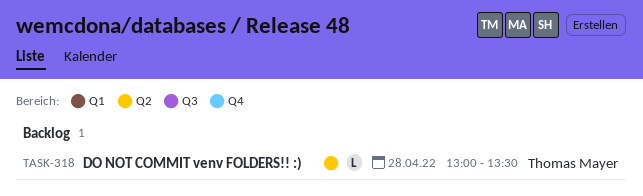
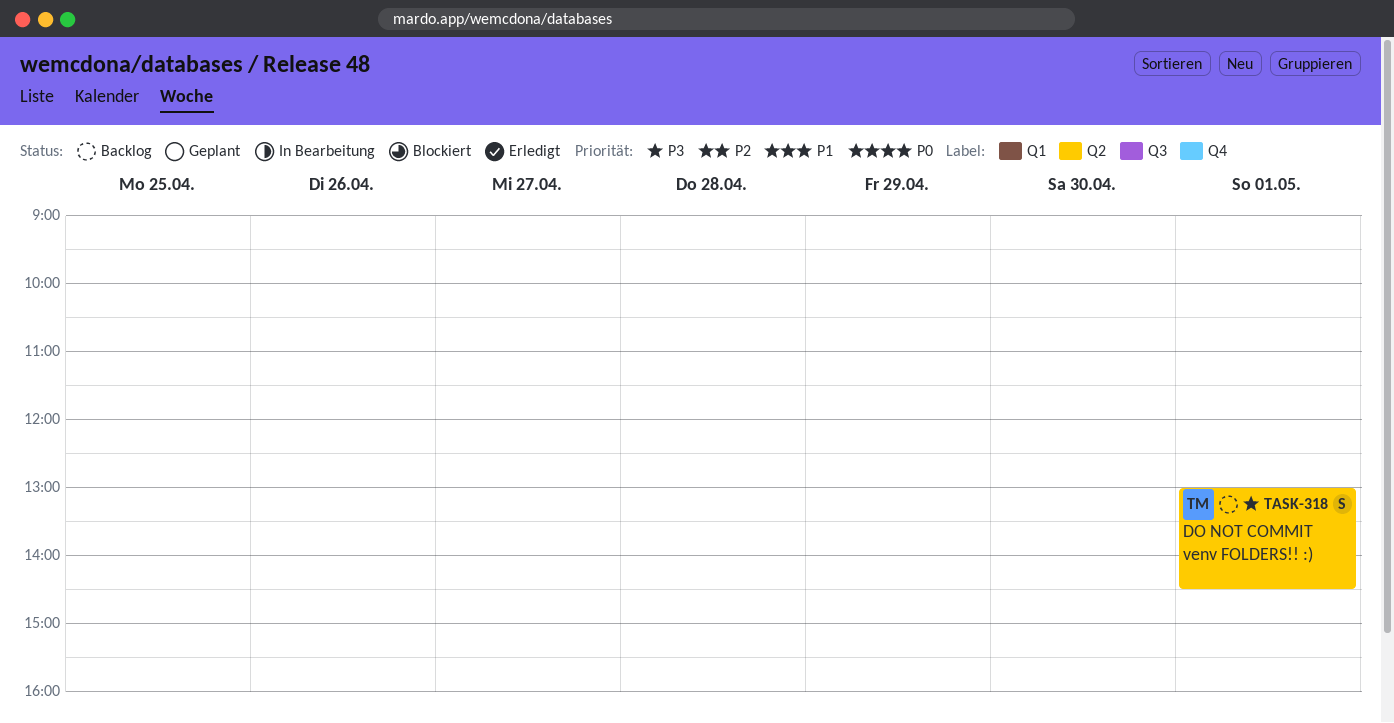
TASK-318, estimate: L -> S
TASK-318, day: Apr 28 -> May 1
TASK-318, ends: 13:30 -> 14:30

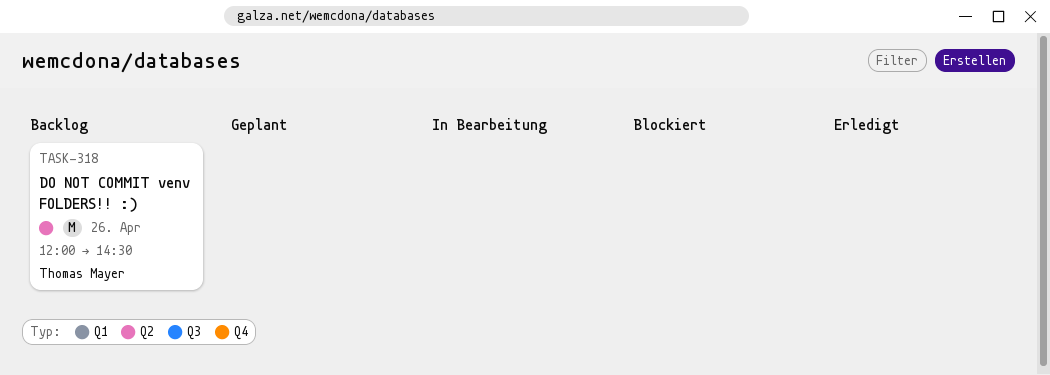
TASK-318, estimate: S -> M
TASK-318, day: May 1 -> Apr 26
TASK-318, begins: 13:00 -> 12:00

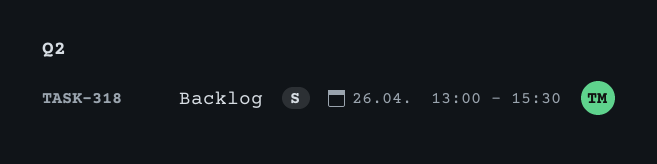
TASK-318, estimate: M -> S
TASK-318, begins: 12:00 -> 13:00
TASK-318, ends: 14:30 -> 15:30

